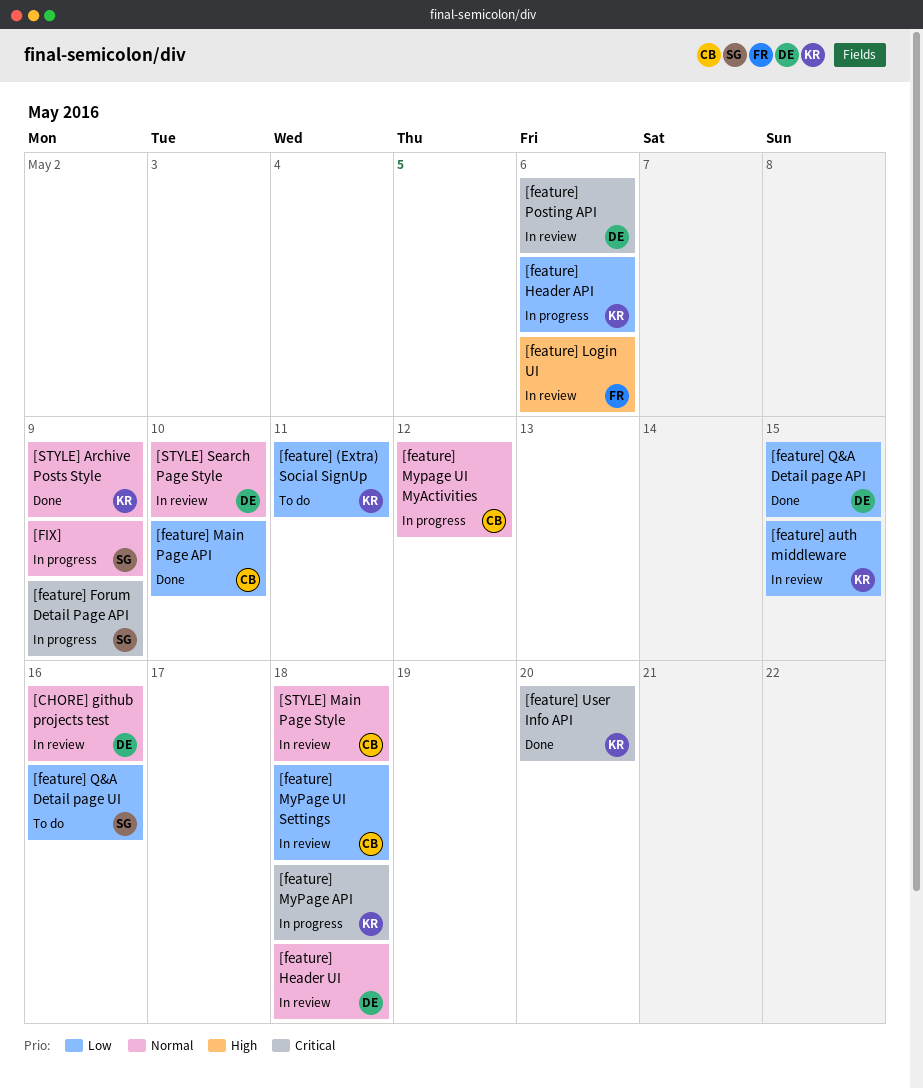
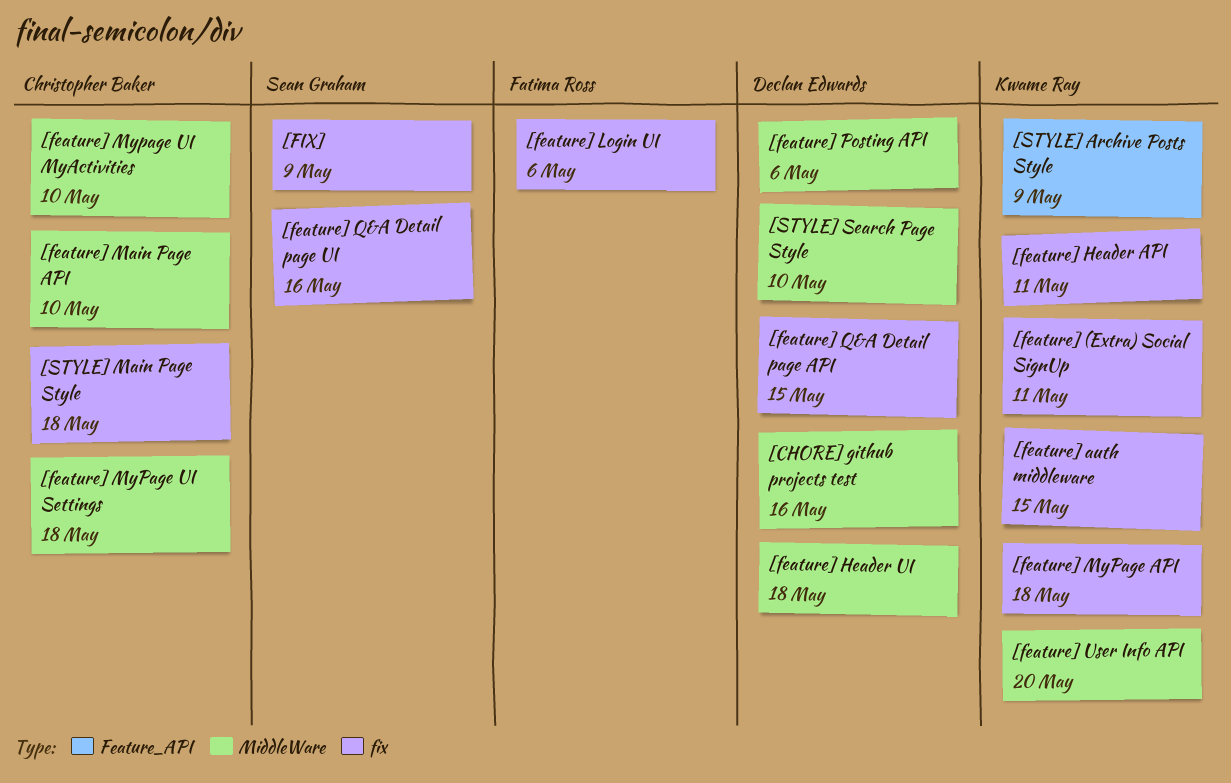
[feature] Forum Detail Page API: present -> none
[feature] Header API, due: May 6 -> May 11
[feature] Mypage UI MyActivities, due: May 12 -> May 10

